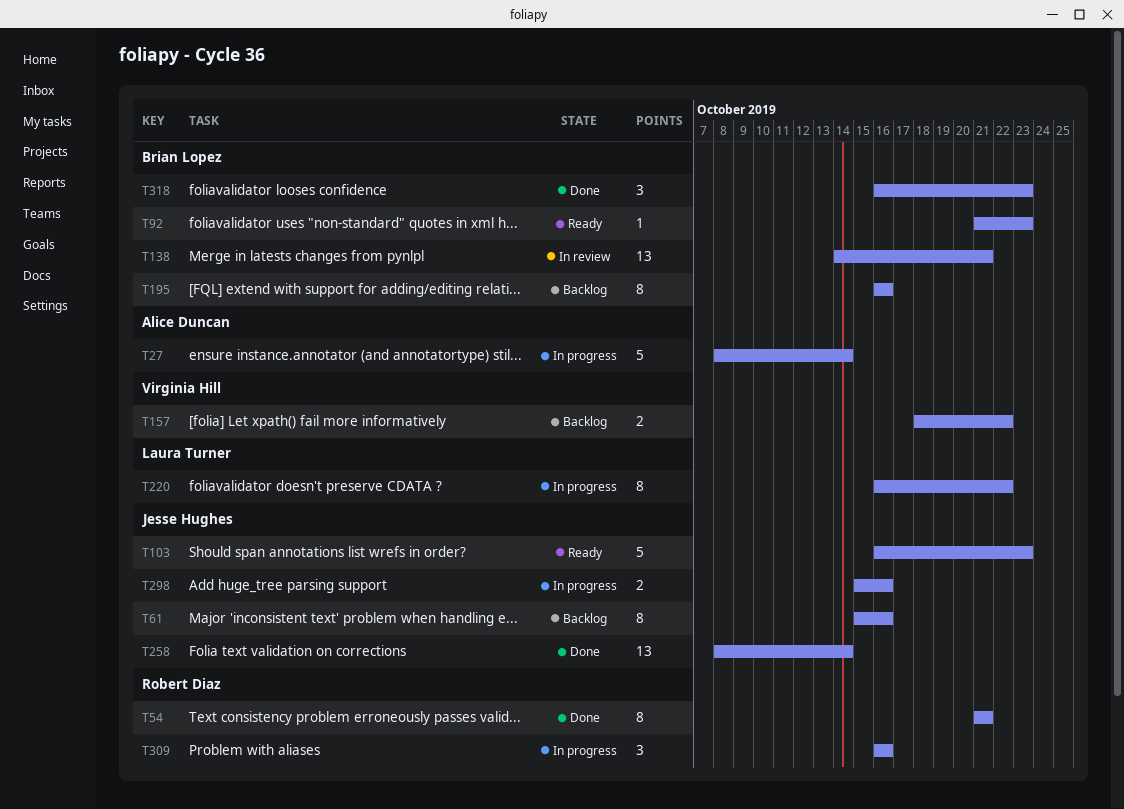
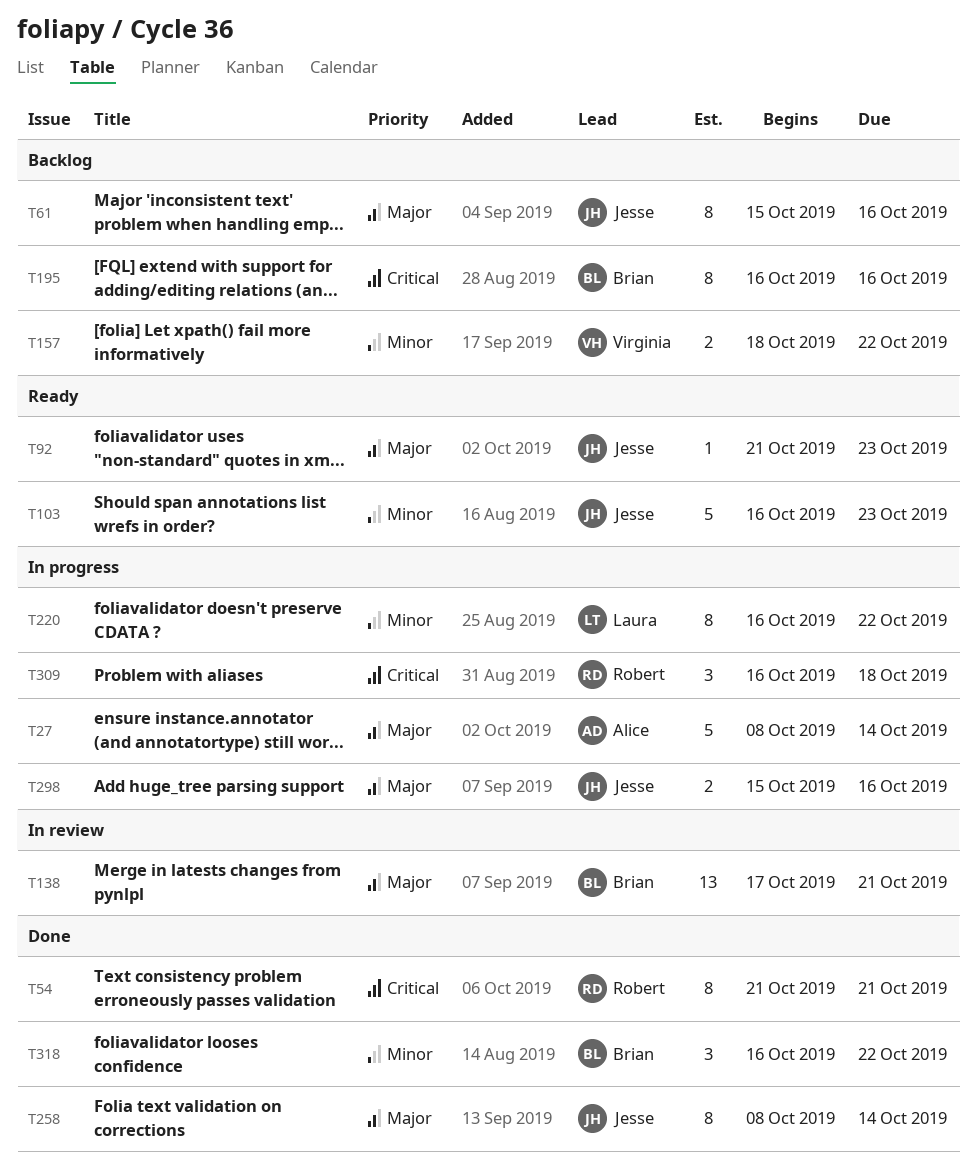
T92, owner: Brian Lopez -> Jesse Hughes
T138, start: Oct 14 -> Oct 17
T258, estimate: 13 -> 8
T309, due: Oct 16 -> Oct 18
T318, due: Oct 23 -> Oct 22

